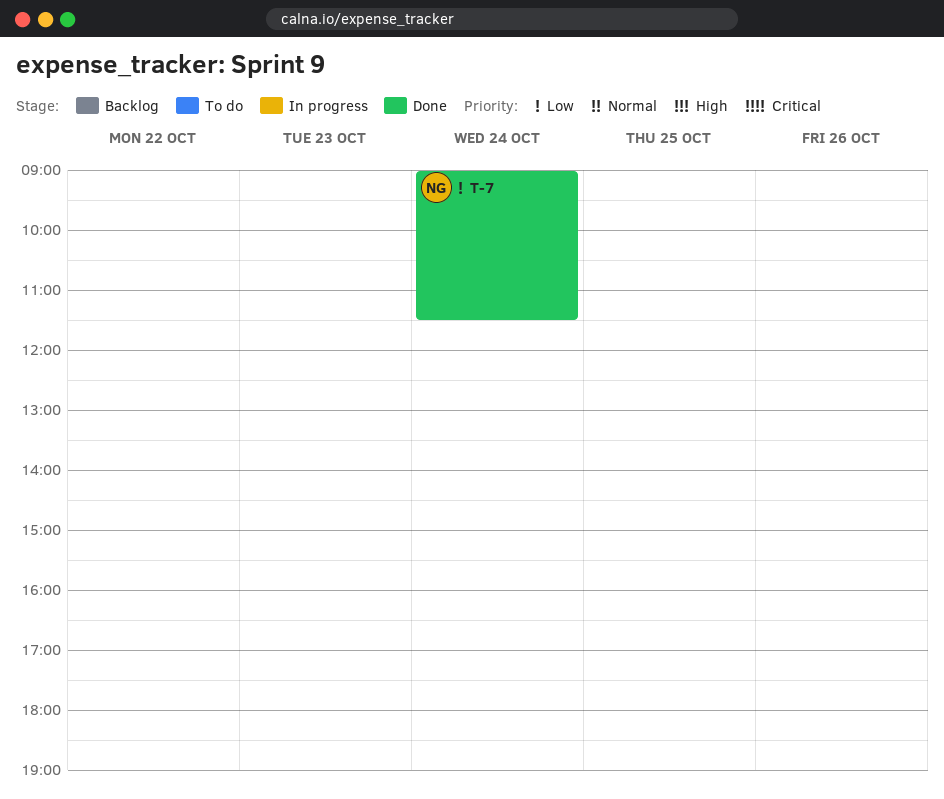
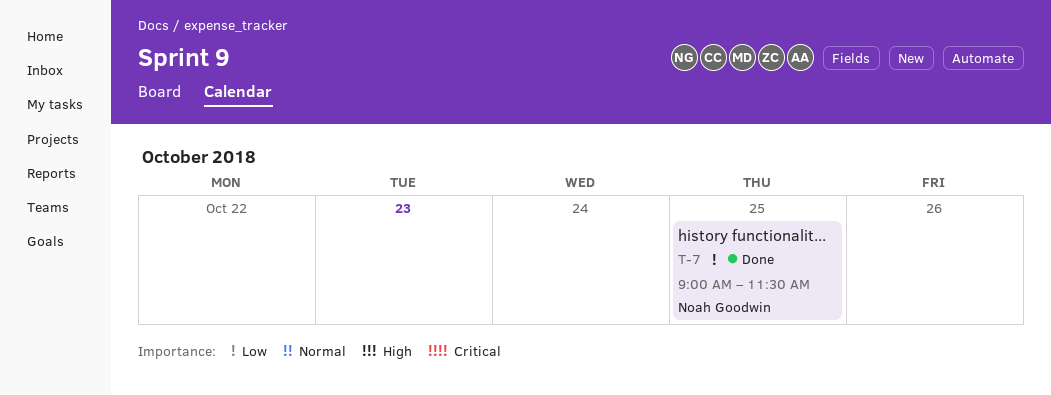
T-7, day: Oct 24 -> Oct 25

